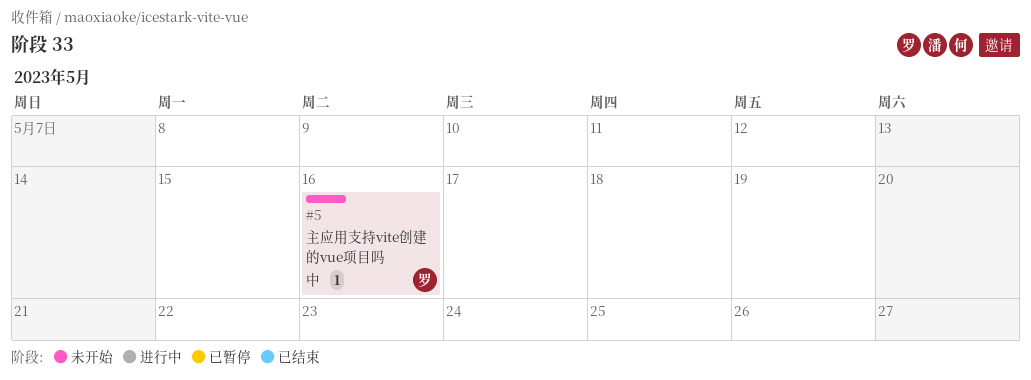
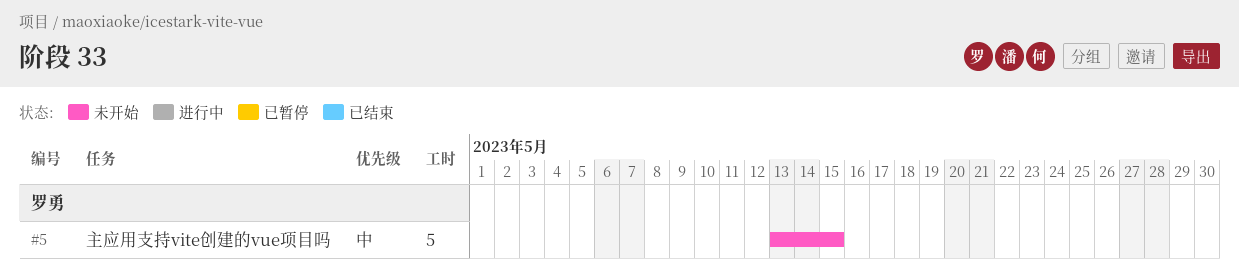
#5, estimate: 1 -> 5
#5, due: May 16 -> May 15

